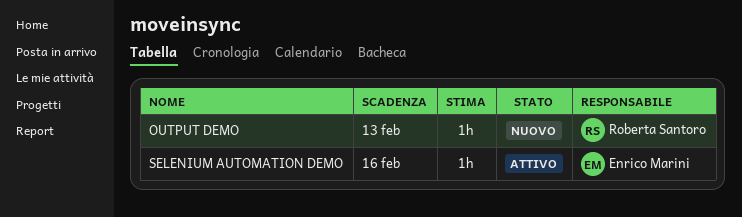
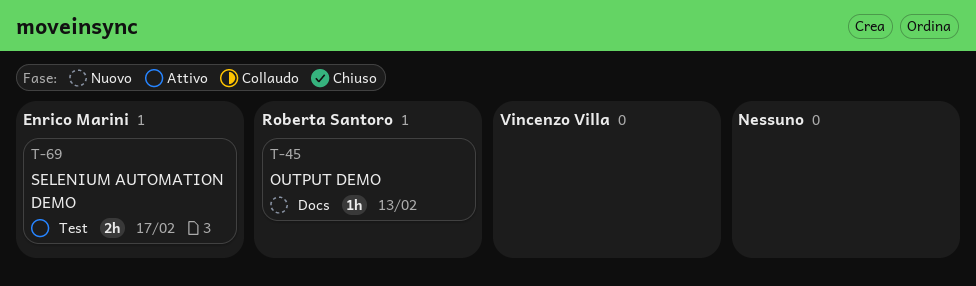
SELENIUM AUTOMATION DEMO, estimate: 1h -> 2h
SELENIUM AUTOMATION DEMO, due: Feb 16 -> Feb 17

